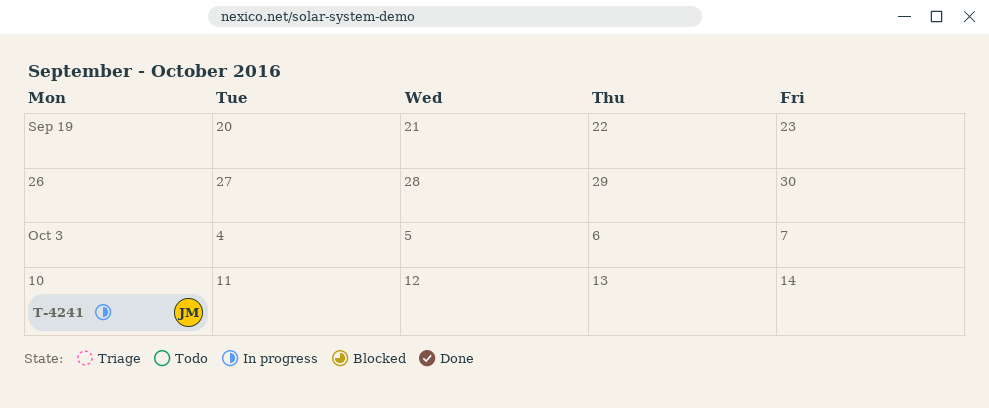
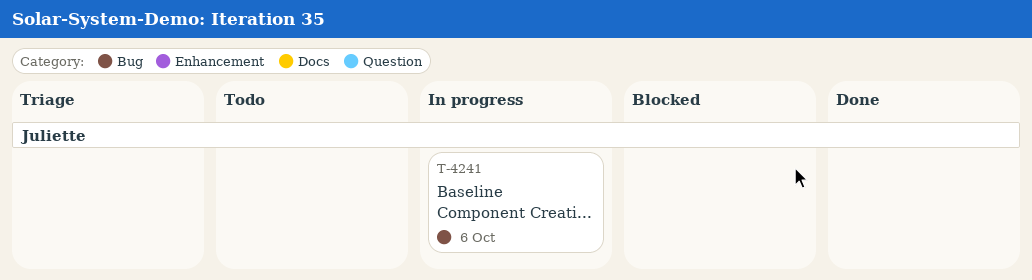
T-4241, due: Oct 10 -> Oct 6

